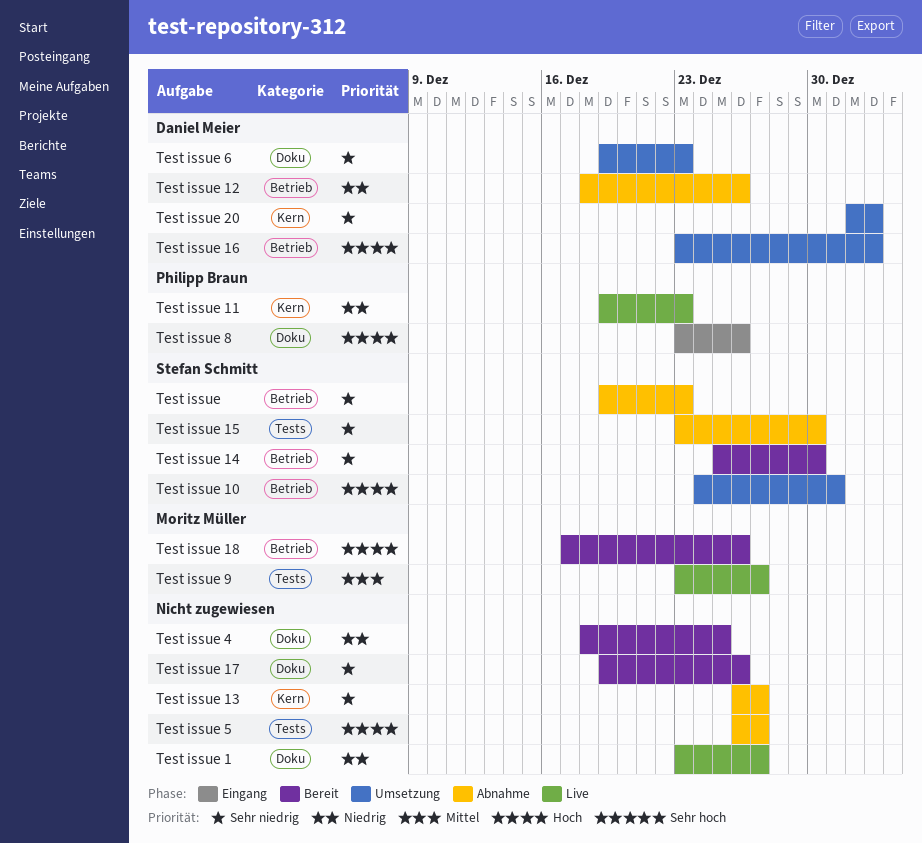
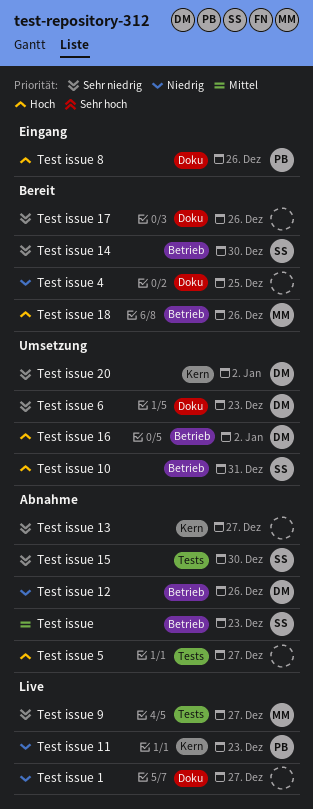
Test issue, priority: Sehr niedrig -> Mittel
Test issue 9, priority: Mittel -> Sehr niedrig

